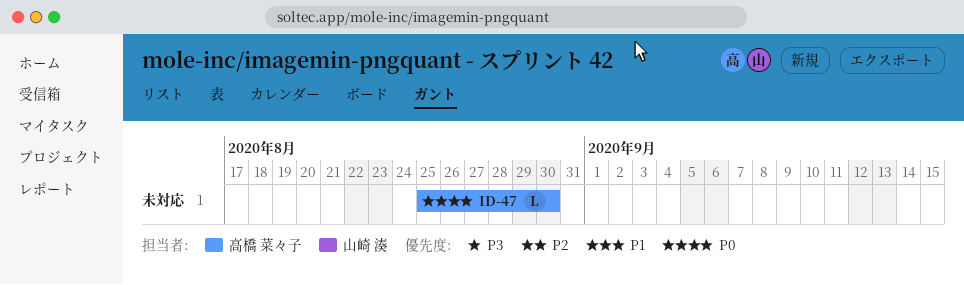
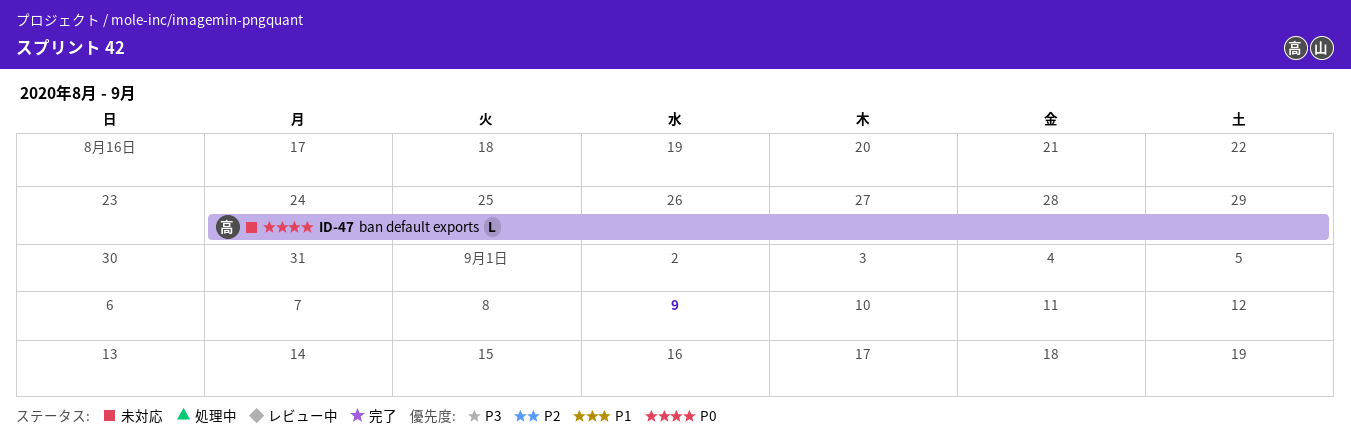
ID-47, start: Aug 25 -> Aug 24
ID-47, due: Aug 30 -> Aug 29

